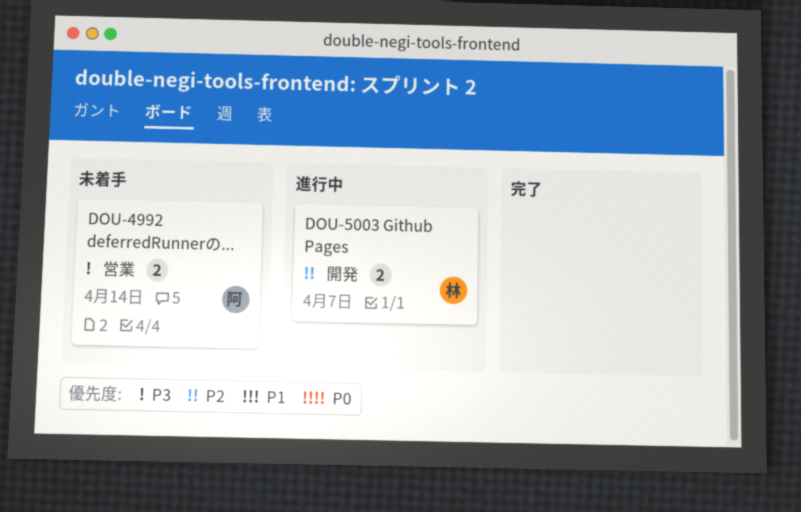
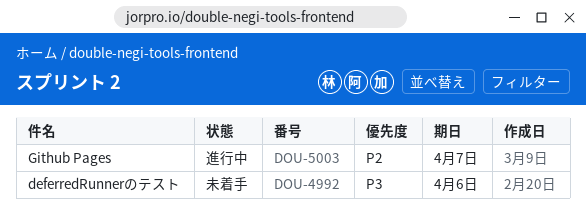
DOU-4992, due: Apr 14 -> Apr 6

